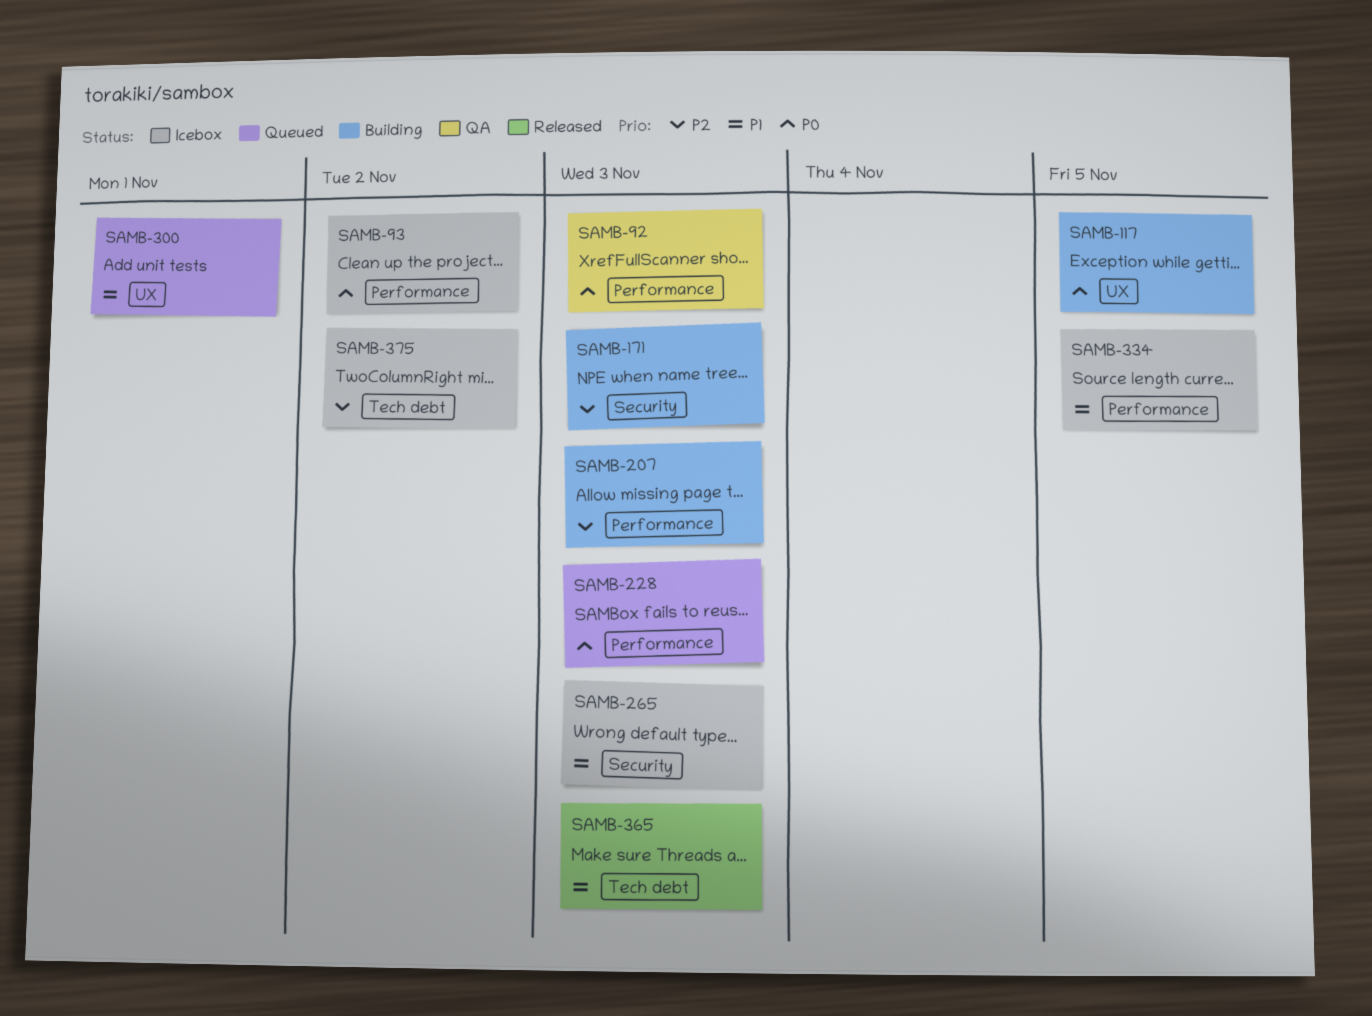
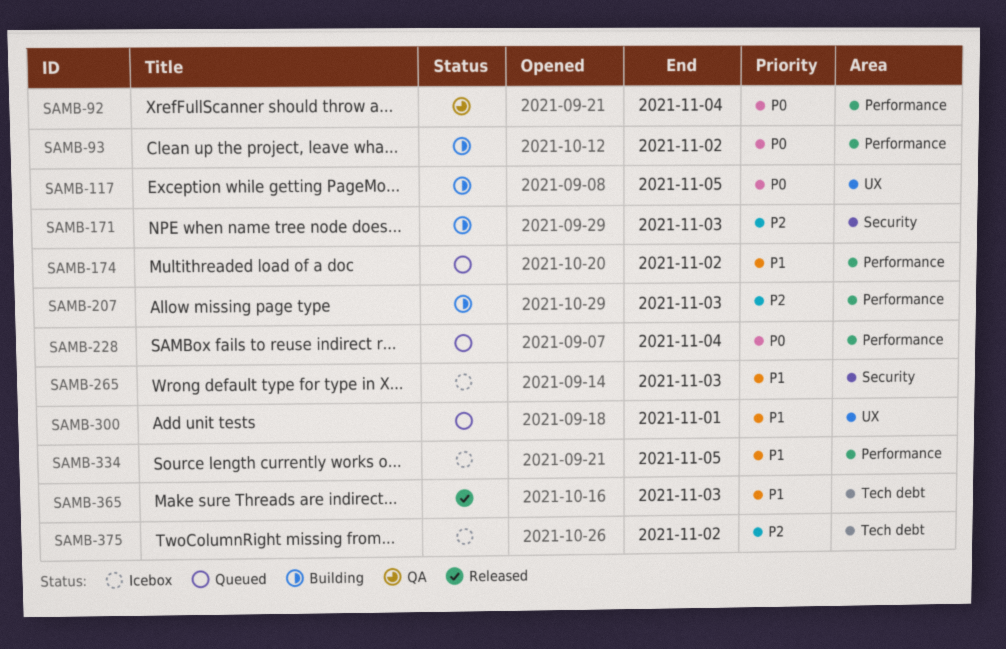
SAMB-92, due: Nov 3 -> Nov 4
SAMB-93, status: Icebox -> Building
SAMB-174: none -> present
SAMB-228, due: Nov 3 -> Nov 4

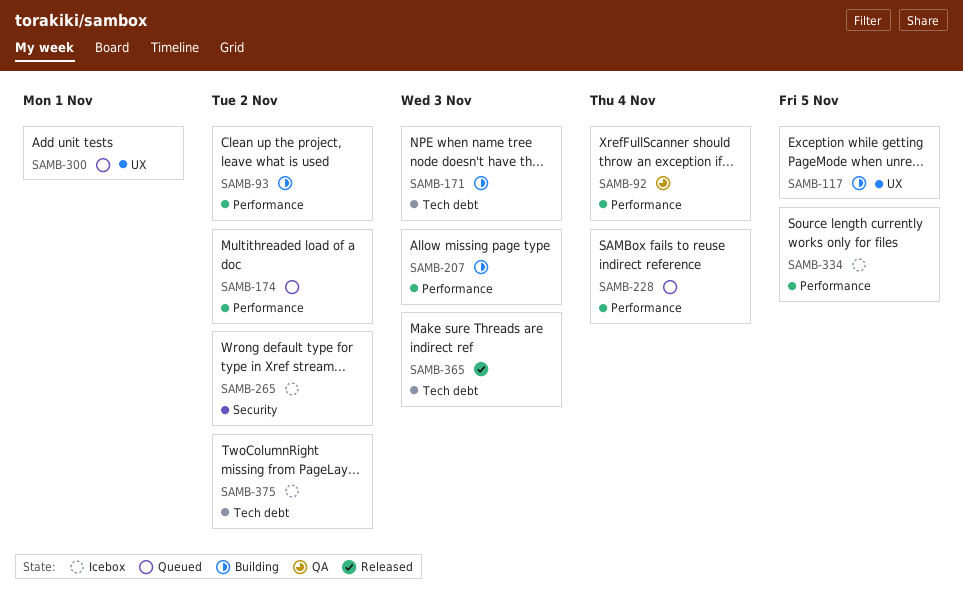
SAMB-171, label: Security -> Tech debt
SAMB-265, due: Nov 3 -> Nov 2

